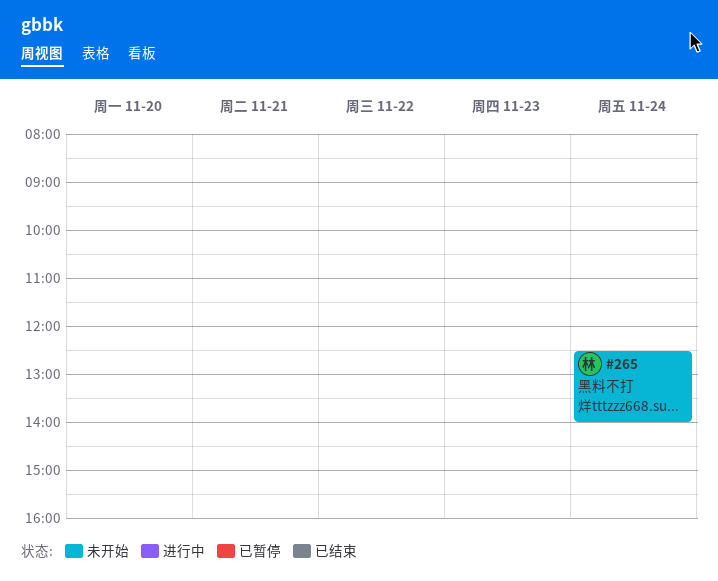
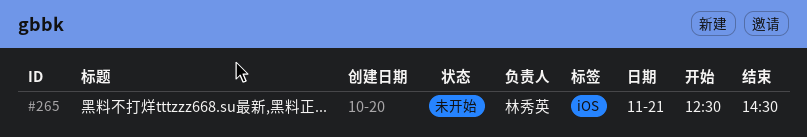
#265, day: Nov 24 -> Nov 21
#265, ends: 14:00 -> 14:30

